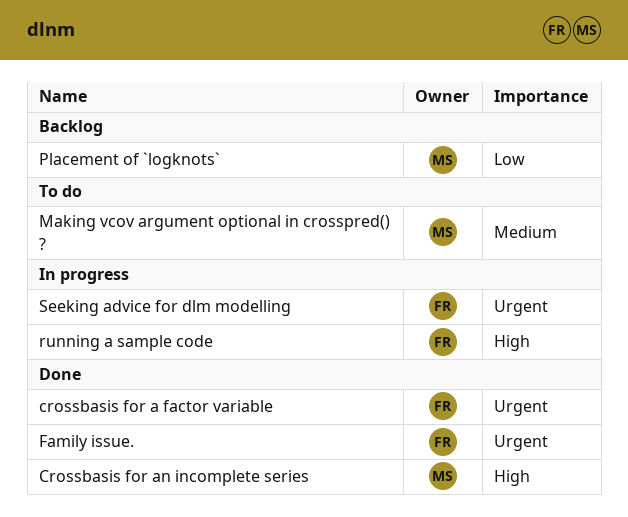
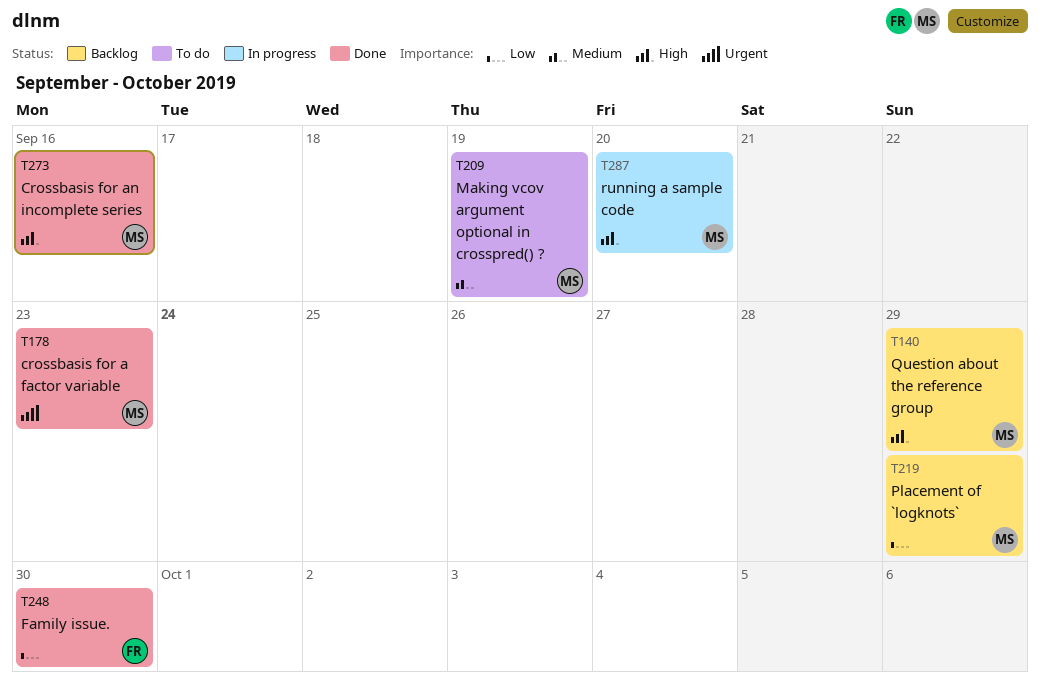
crossbasis for a factor variable, owner: FR -> MS
Family issue., priority: Urgent -> Low
Question about the reference group: none -> present
running a sample code, owner: FR -> MS
Seeking advice for dlm modelling: present -> none

